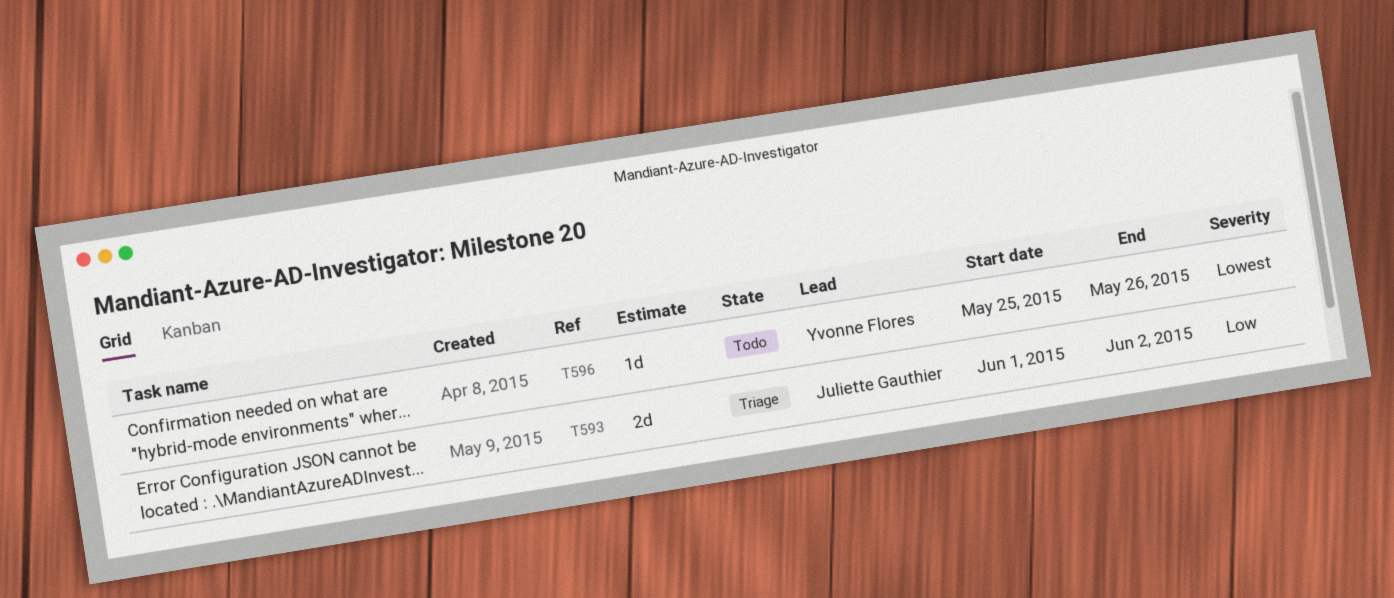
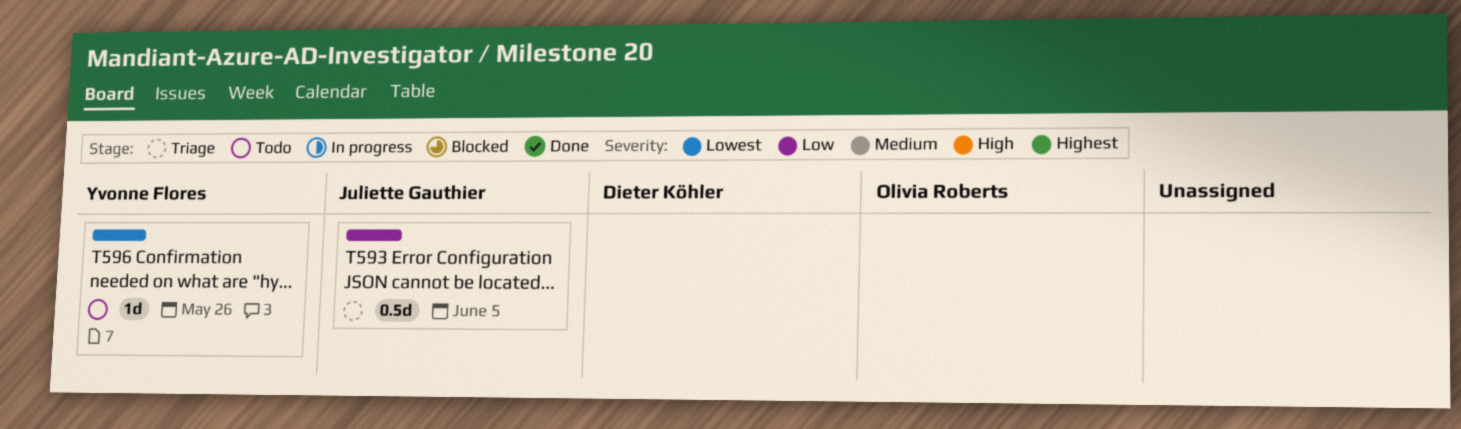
T593, estimate: 2d -> 0.5d
T593, due: Jun 2 -> Jun 5

